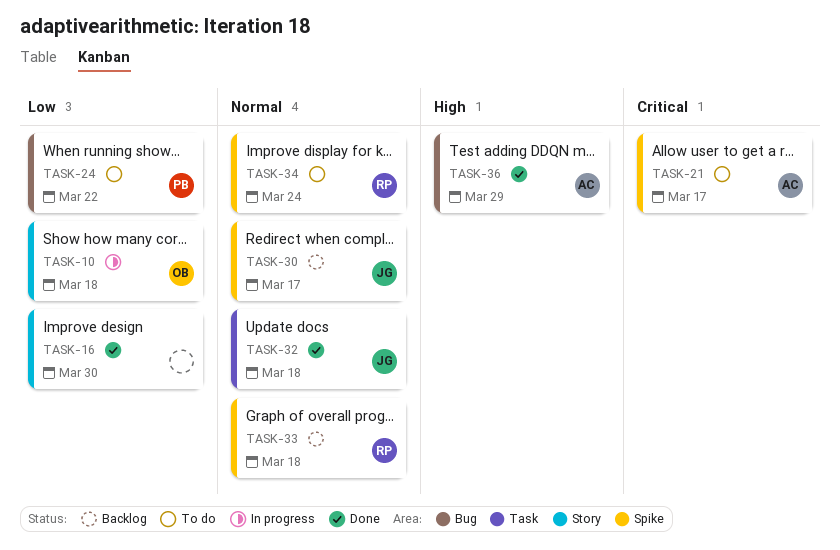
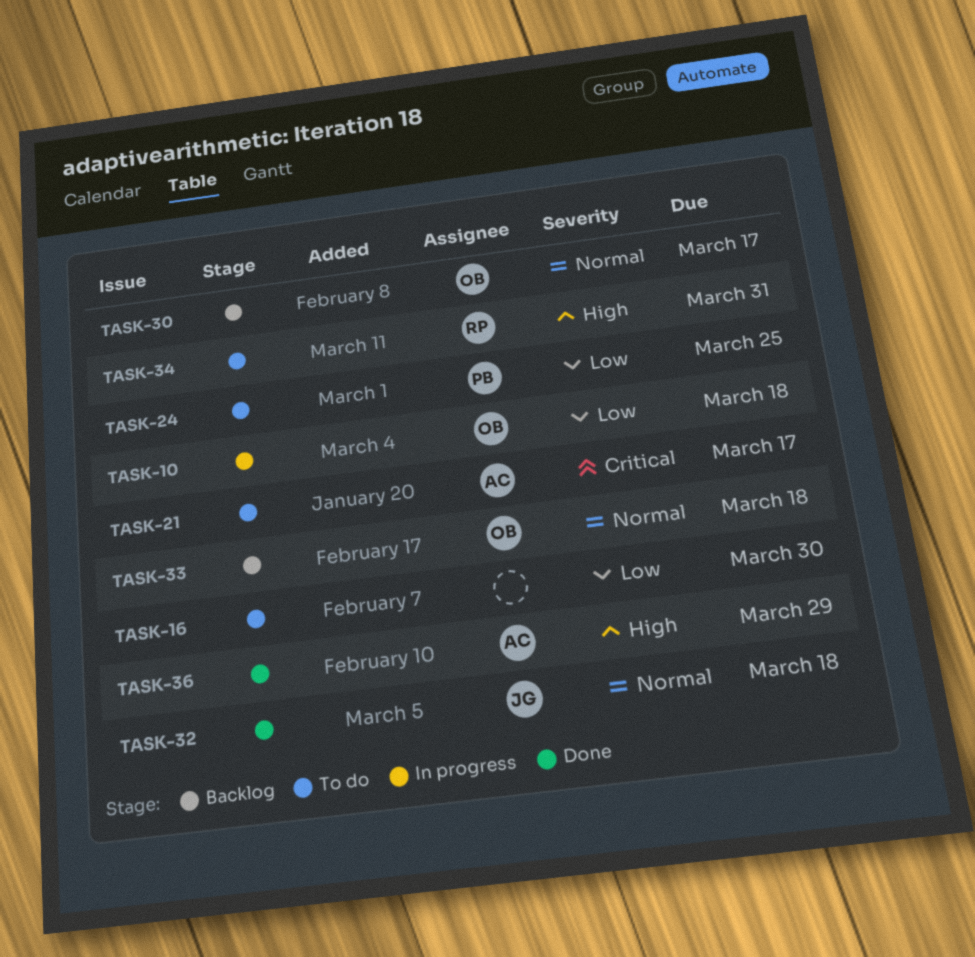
TASK-16, status: Done -> To do
TASK-24, due: Mar 22 -> Mar 25
TASK-30, owner: JG -> OB
TASK-33, owner: RP -> OB
TASK-34, priority: Normal -> High
TASK-34, due: Mar 24 -> Mar 31

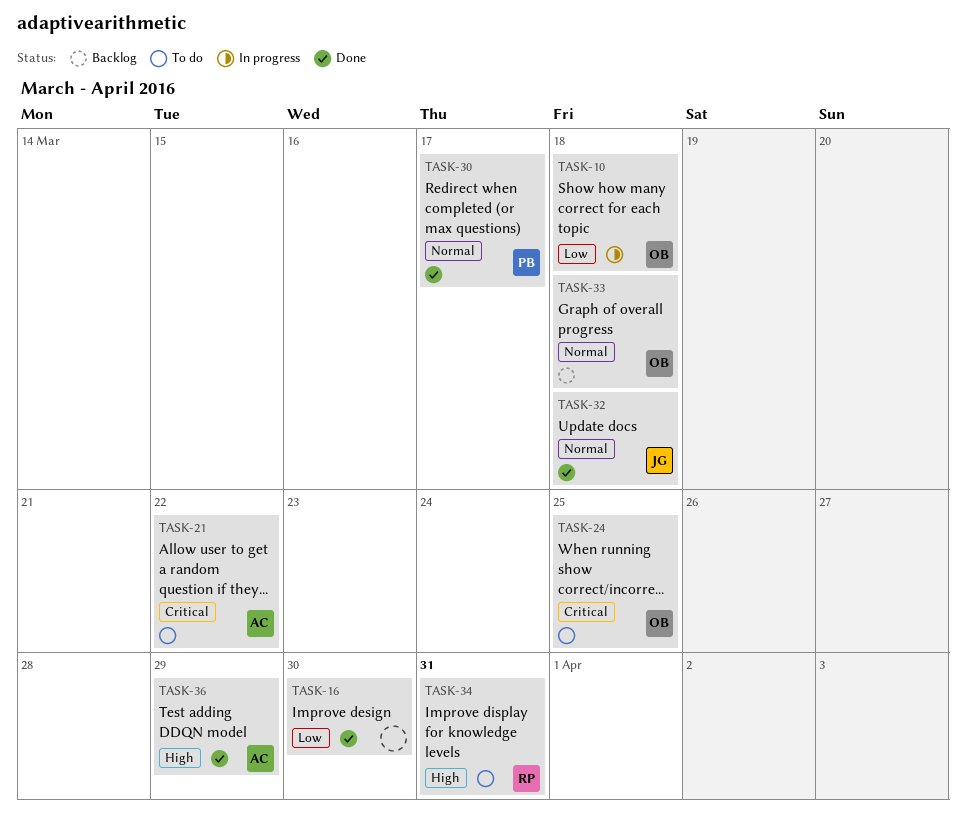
TASK-16, status: To do -> Done
TASK-21, due: Mar 17 -> Mar 22
TASK-24, owner: PB -> OB
TASK-24, priority: Low -> Critical
TASK-30, status: Backlog -> Done
TASK-30, owner: OB -> PB

